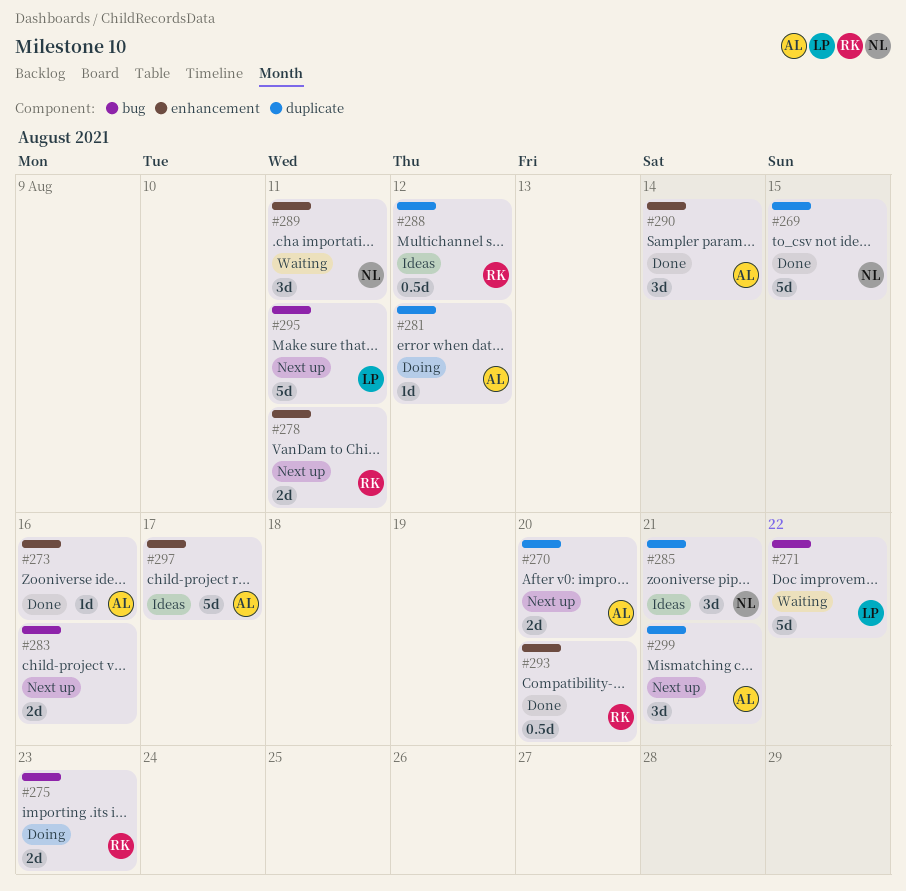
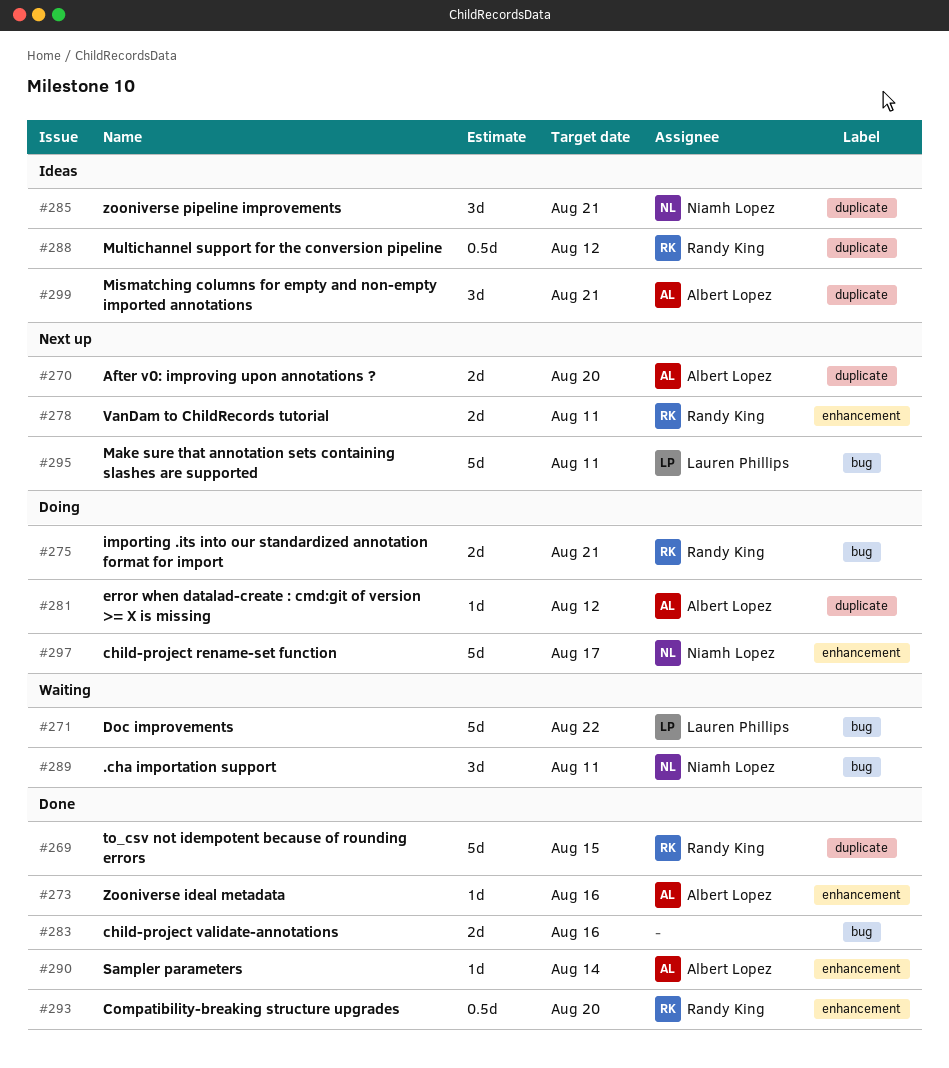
#269, owner: Niamh Lopez -> Randy King
#275, due: Aug 23 -> Aug 21
#283, status: Next up -> Done
#289, label: enhancement -> bug
#290, estimate: 3d -> 1d
#297, status: Ideas -> Doing
#297, owner: Albert Lopez -> Niamh Lopez
#299, status: Next up -> Ideas

